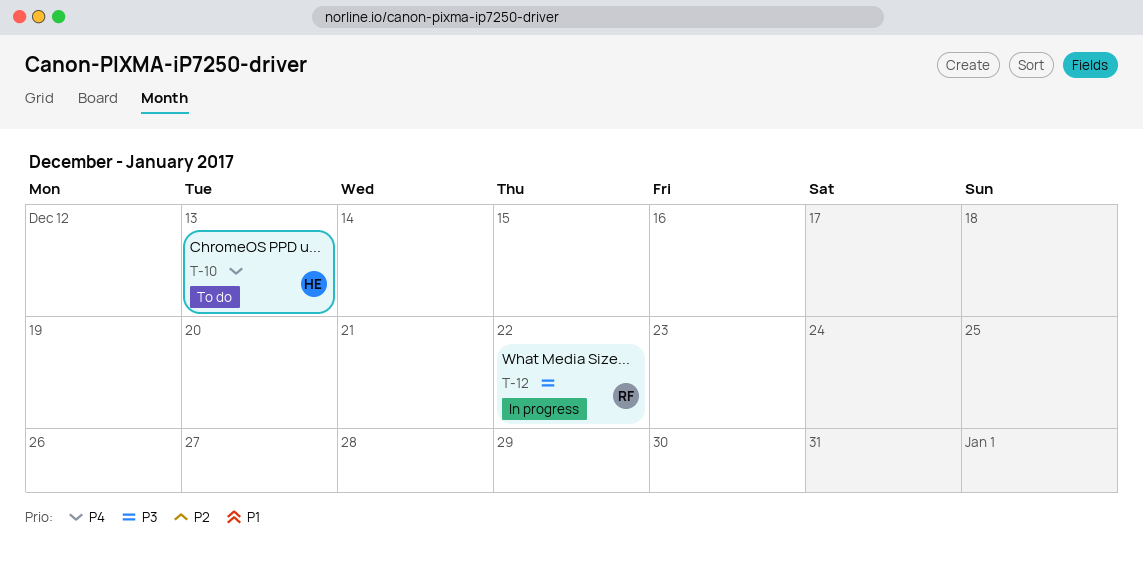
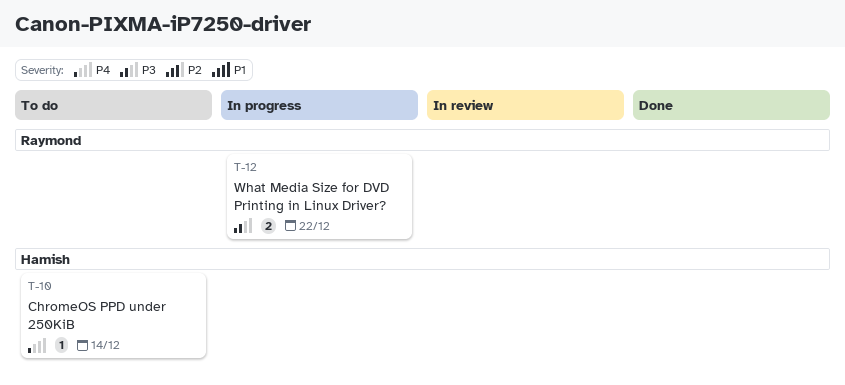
T-10, due: Dec 13 -> Dec 14

